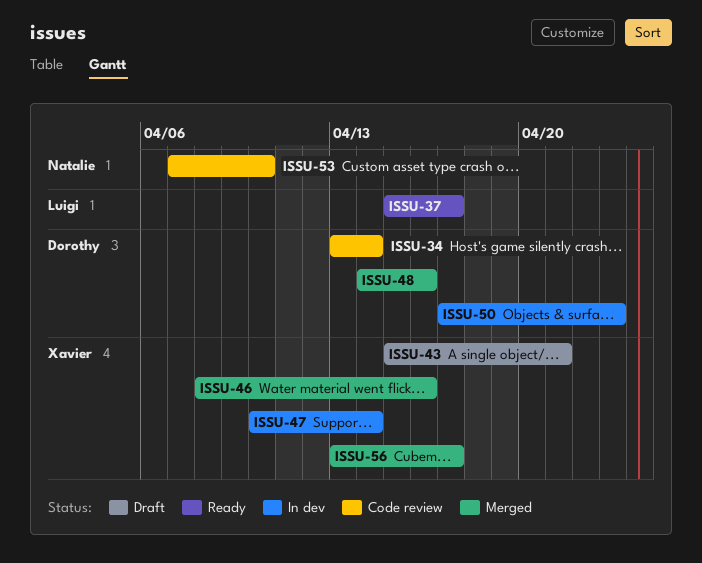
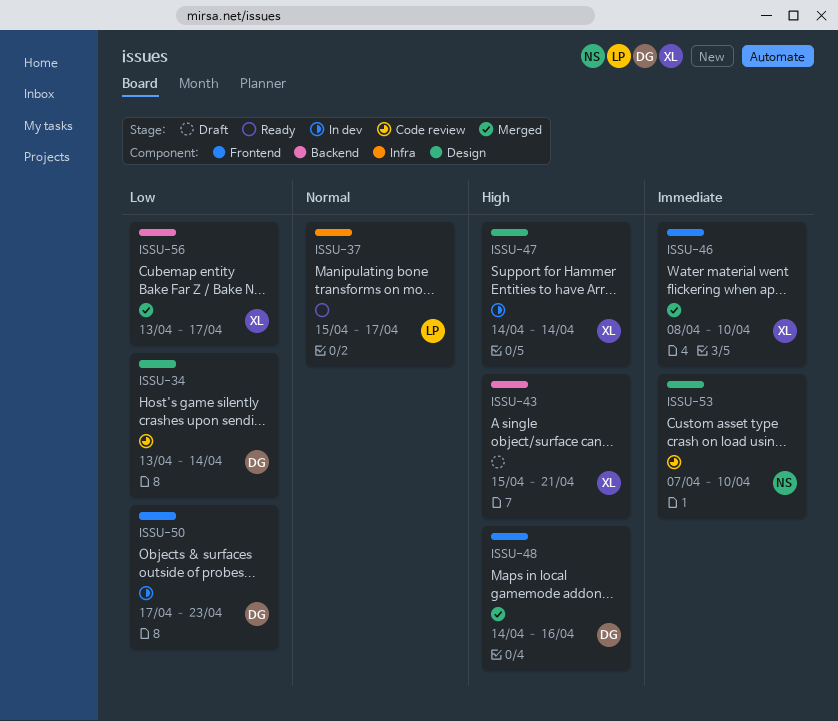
ISSU-46, due: Apr 16 -> Apr 10
ISSU-47, start: Apr 10 -> Apr 14

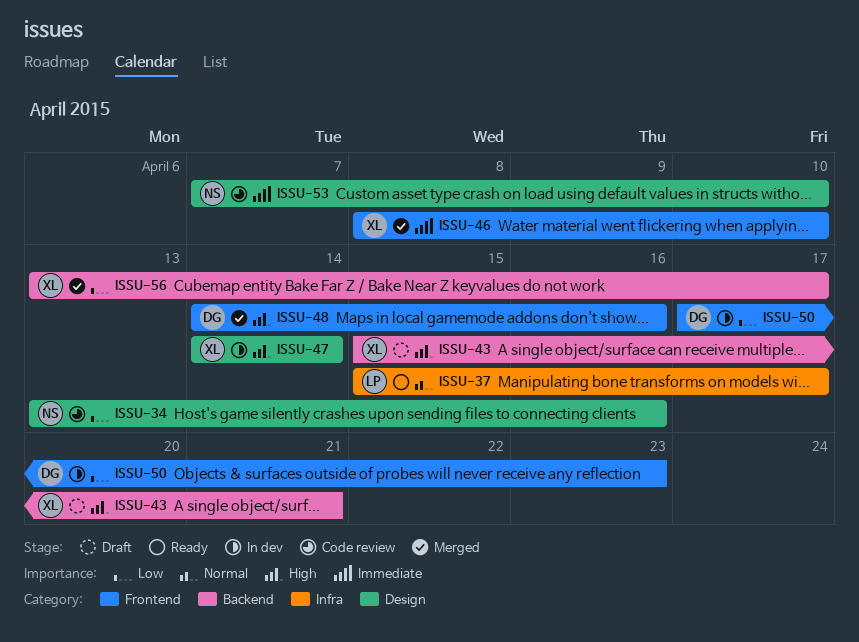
ISSU-34, owner: DG -> NS
ISSU-34, due: Apr 14 -> Apr 16

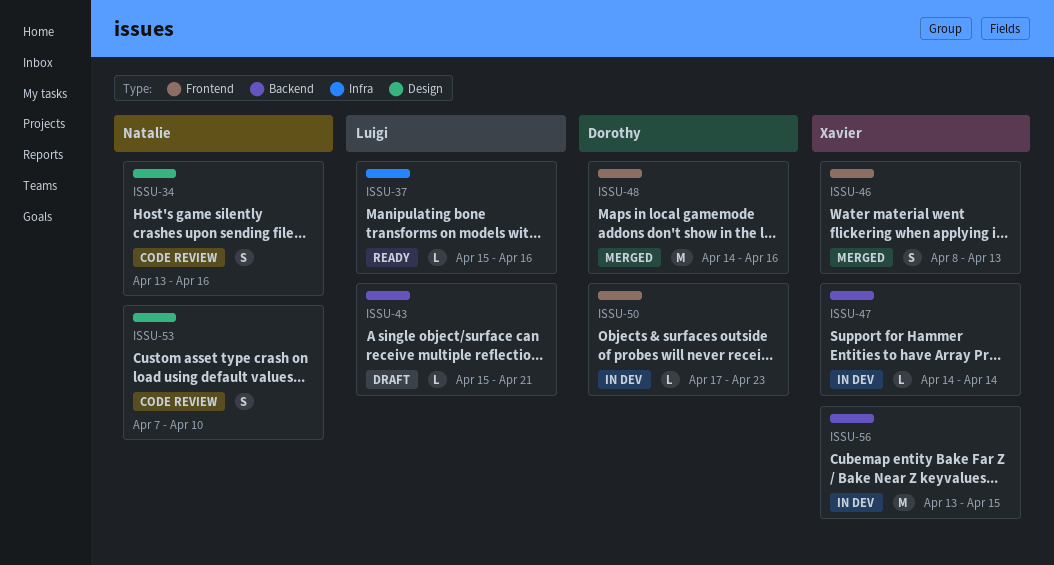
ISSU-37, due: Apr 17 -> Apr 16
ISSU-43, owner: Xavier -> Luigi
ISSU-46, due: Apr 10 -> Apr 13
ISSU-47, label: Design -> Backend
ISSU-56, status: Merged -> In dev
ISSU-56, due: Apr 17 -> Apr 15

